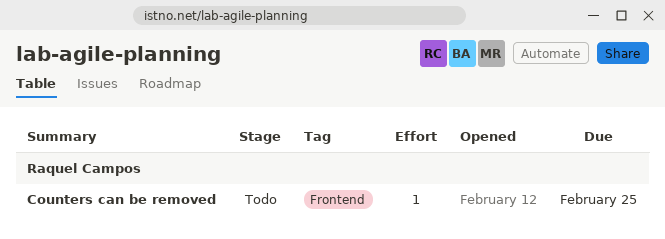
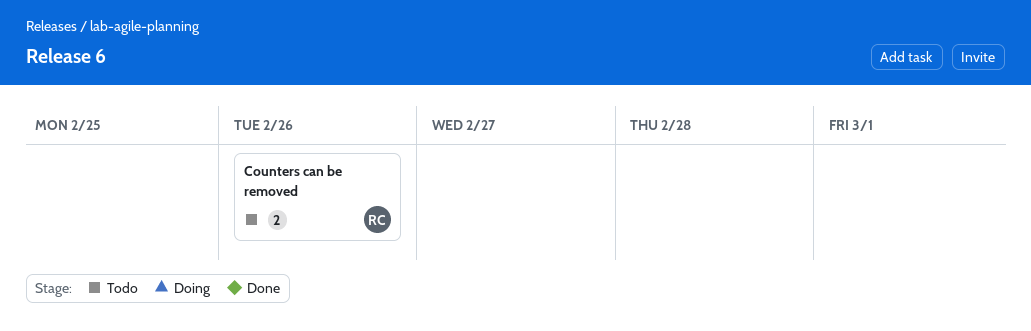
Counters can be removed, estimate: 1 -> 2
Counters can be removed, due: Feb 25 -> Feb 26

